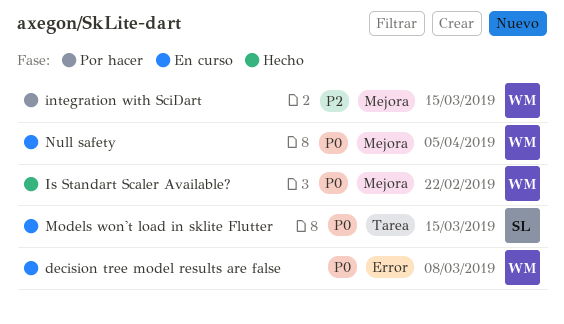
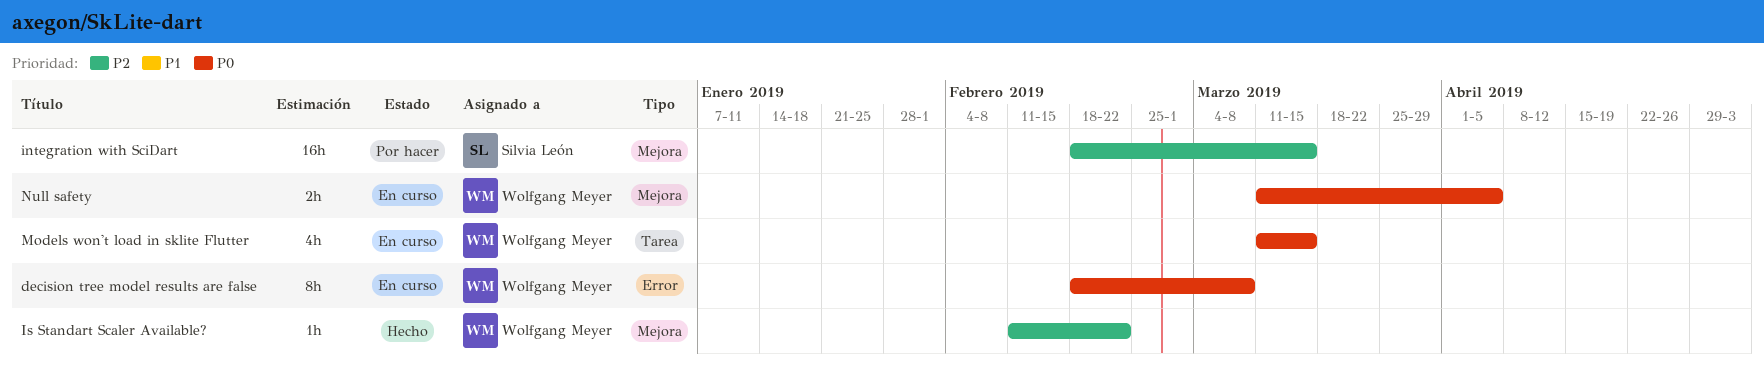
integration with SciDart, owner: Wolfgang Meyer -> Silvia León
Is Standart Scaler Available?, priority: P0 -> P2
Models won't load in sklite Flutter, owner: Silvia León -> Wolfgang Meyer

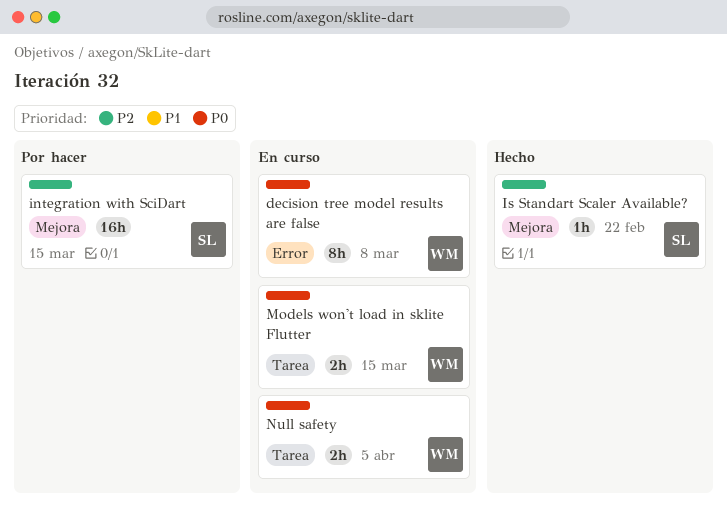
Is Standart Scaler Available?, owner: Wolfgang Meyer -> Silvia León
Models won't load in sklite Flutter, estimate: 4h -> 2h
Null safety, label: Mejora -> Tarea

